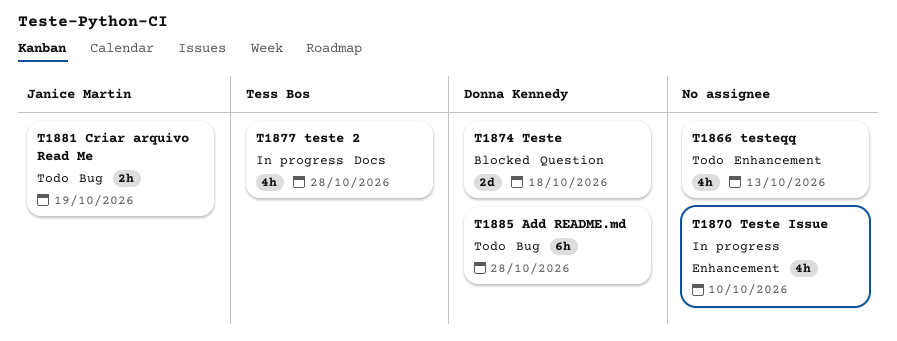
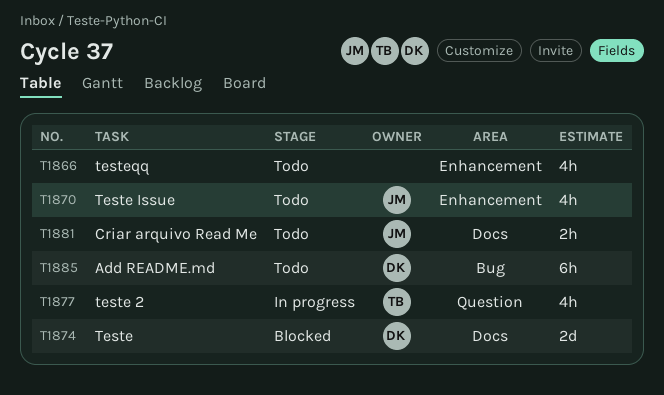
T1870, status: In progress -> Todo
T1870, owner: none -> Janice Martin
T1874, label: Question -> Docs
T1877, label: Docs -> Question
T1881, label: Bug -> Docs

